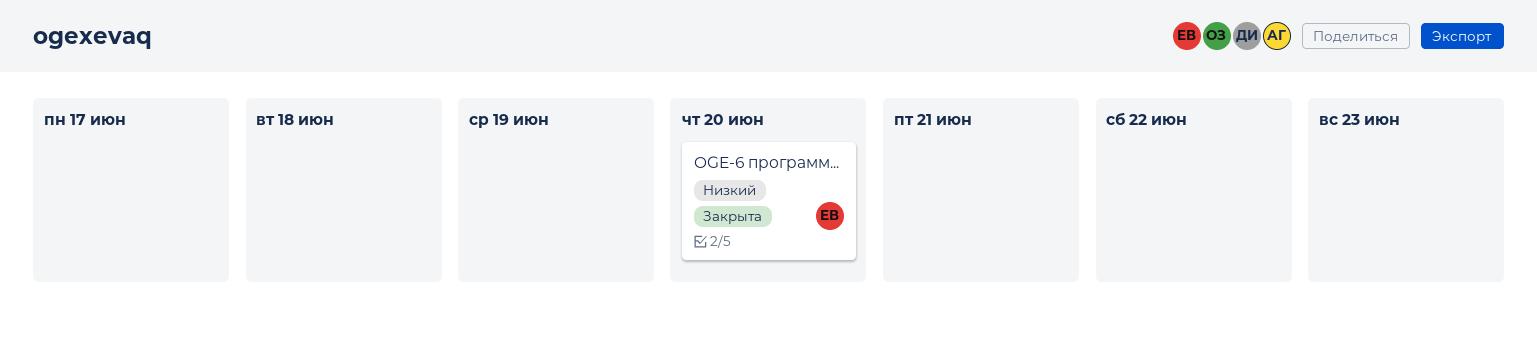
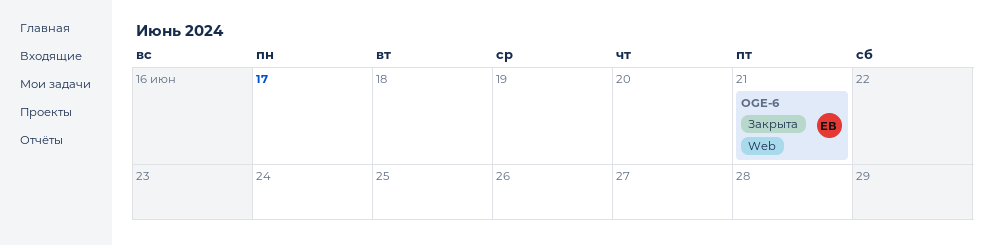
OGE-6, due: Jun 20 -> Jun 21

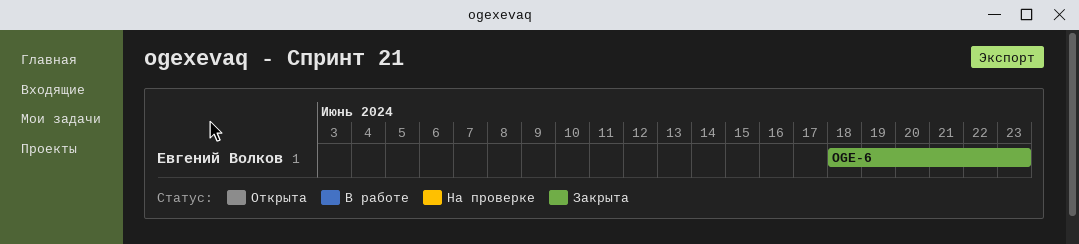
OGE-6, due: Jun 21 -> Jun 23

